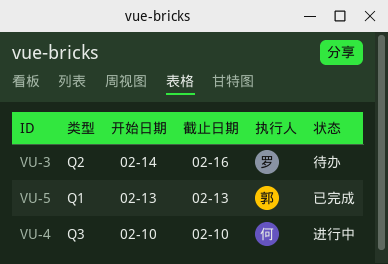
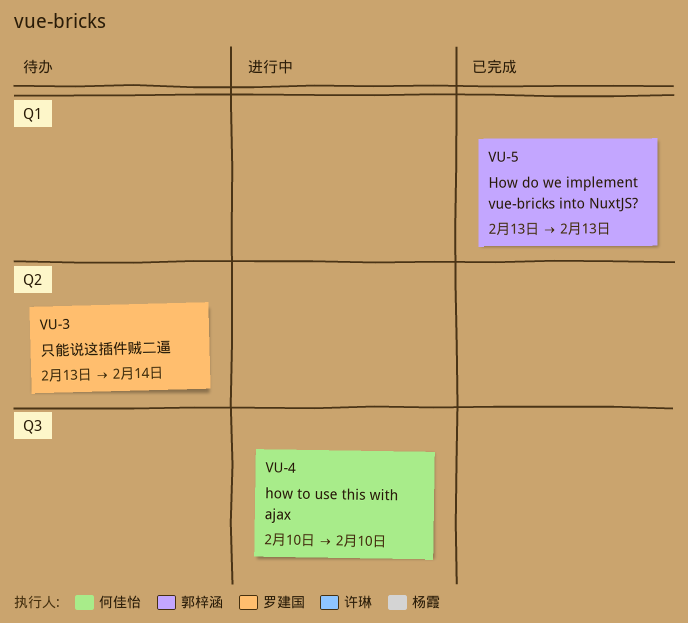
VU-3, start: Feb 14 -> Feb 13
VU-3, due: Feb 16 -> Feb 14

